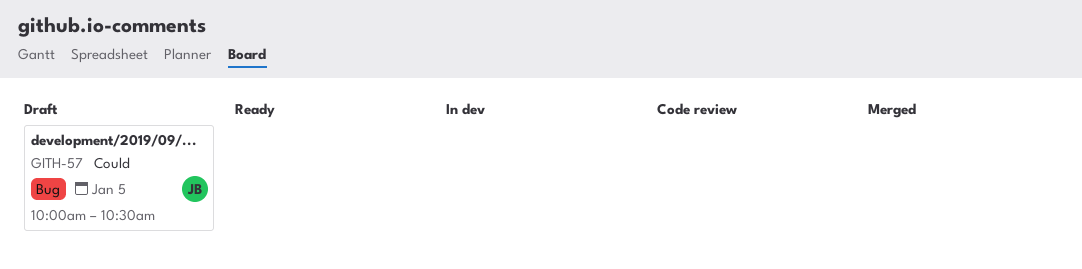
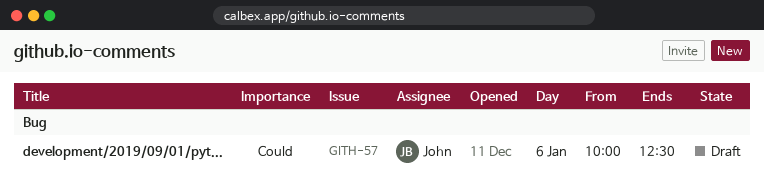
GITH-57, day: Jan 5 -> Jan 6
GITH-57, ends: 10:30 -> 12:30

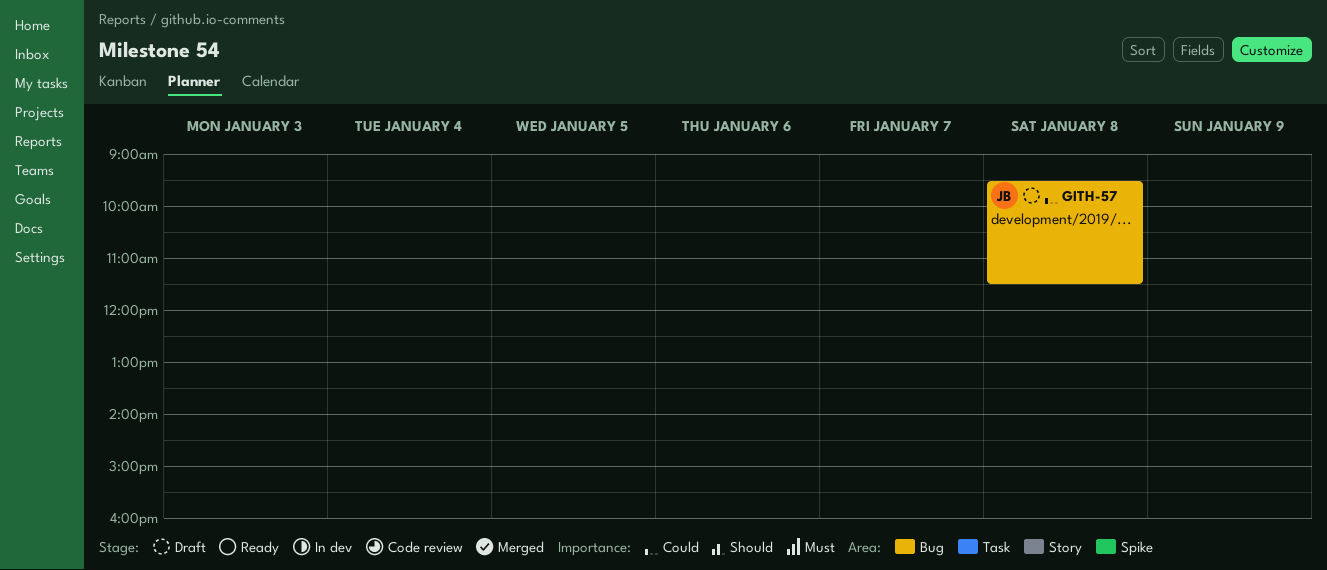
GITH-57, day: Jan 6 -> Jan 8
GITH-57, begins: 10:00 -> 09:30
GITH-57, ends: 12:30 -> 11:30

